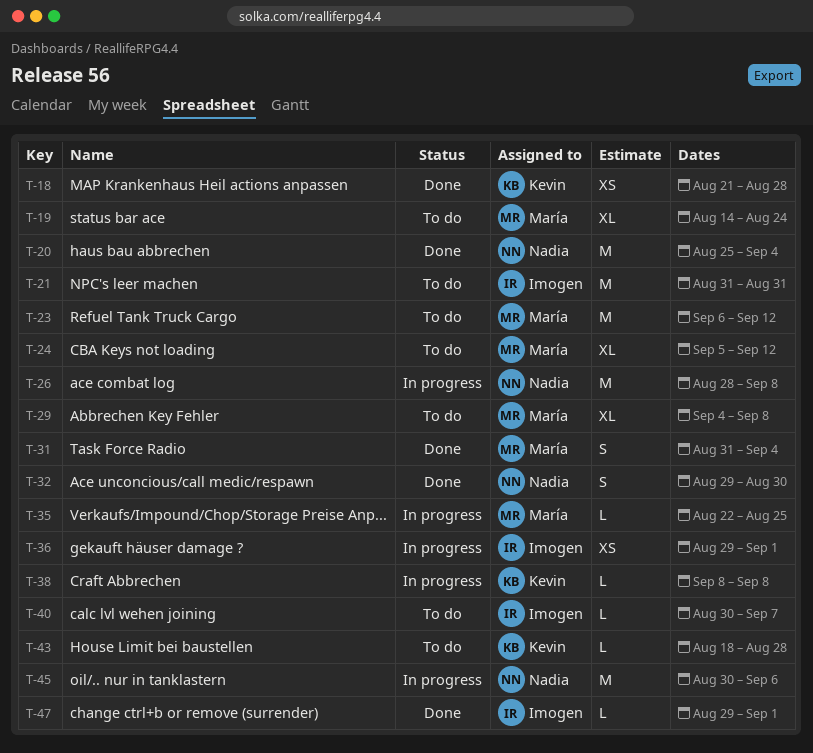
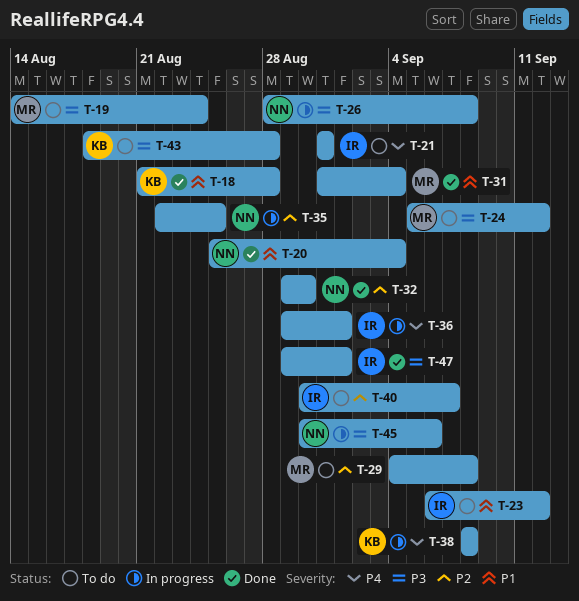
T-23, owner: María -> Imogen
T-35, owner: María -> Nadia

